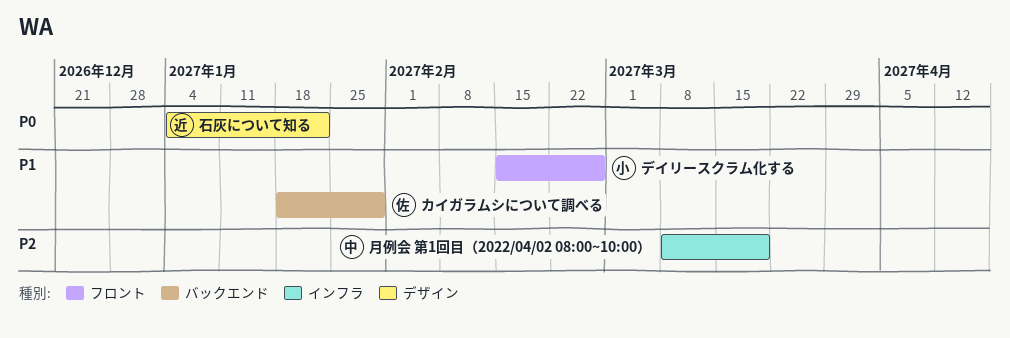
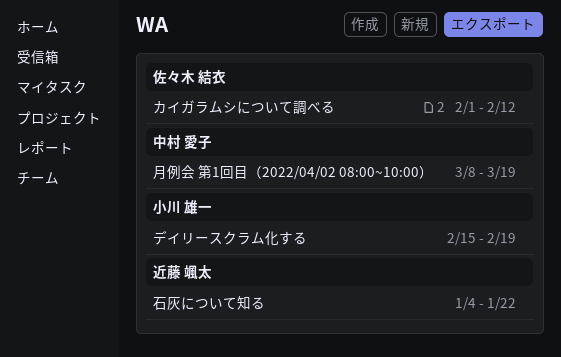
カイガラムシについて調べる, start: Jan 18 -> Feb 1
カイガラムシについて調べる, due: Jan 29 -> Feb 12
デイリースクラム化する, due: Feb 26 -> Feb 19

